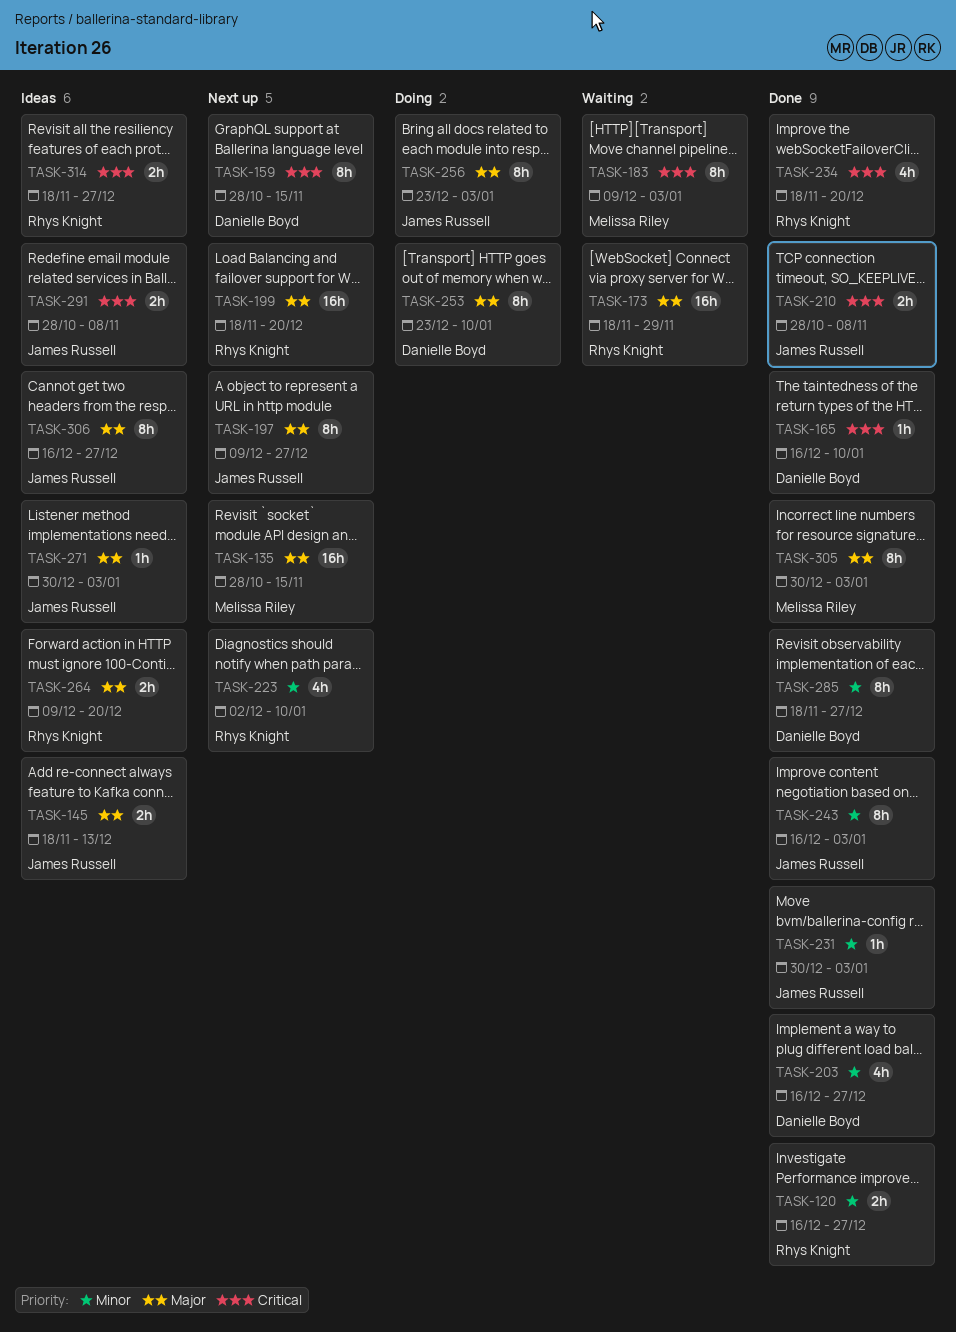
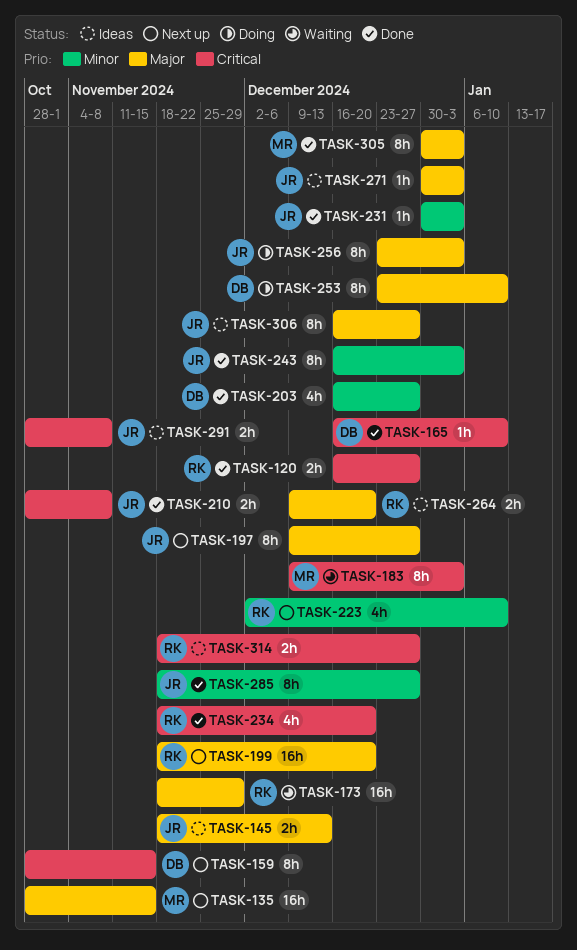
TASK-120, priority: Minor -> Critical
TASK-285, owner: Danielle Boyd -> James Russell

